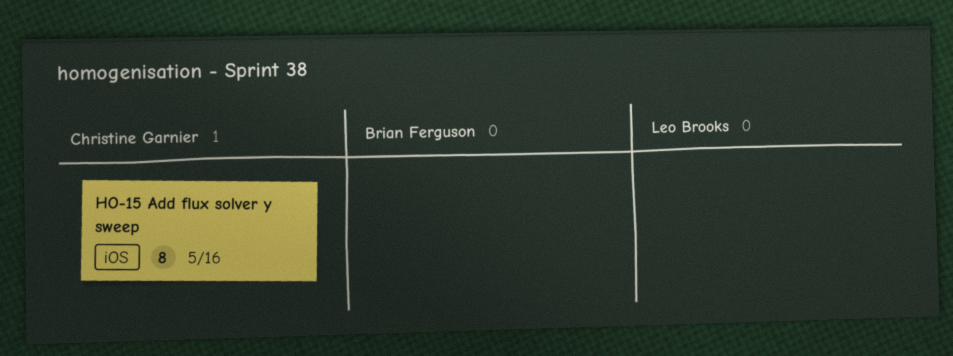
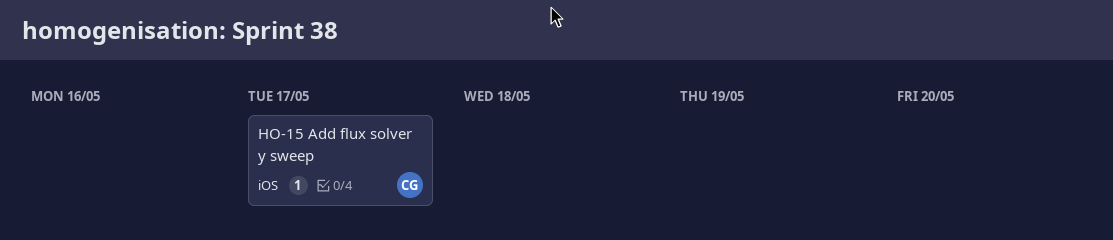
HO-15, estimate: 8 -> 1
HO-15, due: May 16 -> May 17

